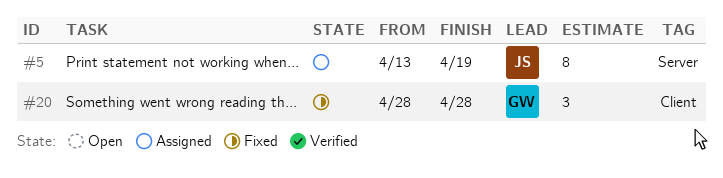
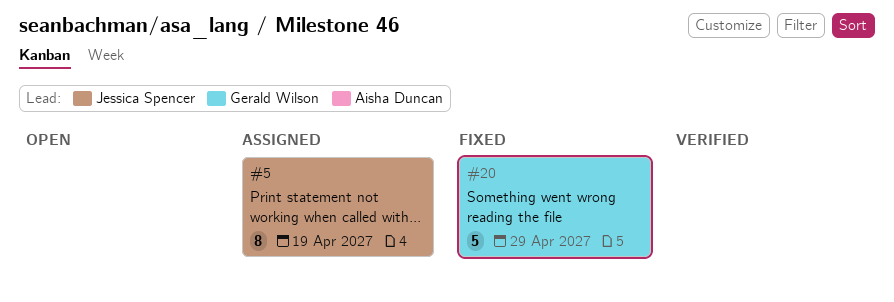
#20, estimate: 3 -> 5
#20, due: Apr 28 -> Apr 29

